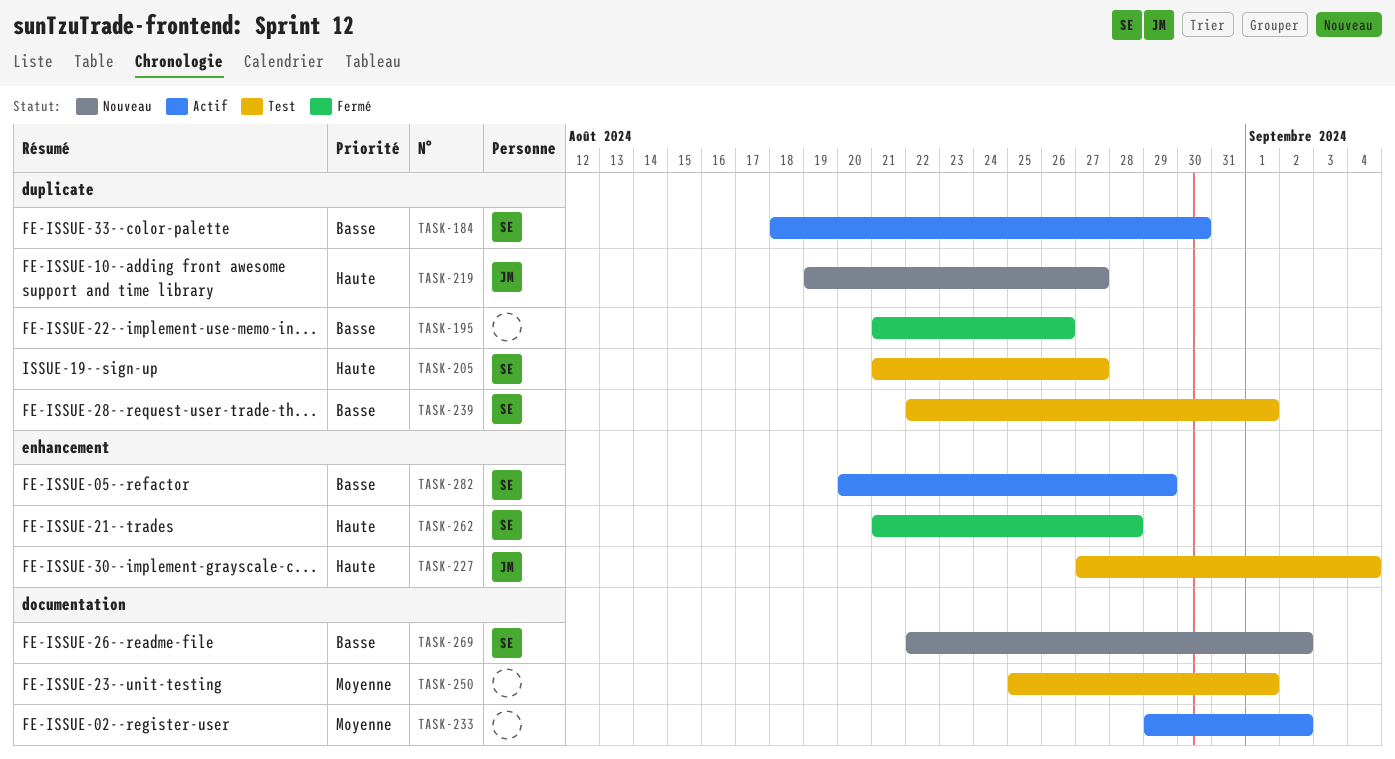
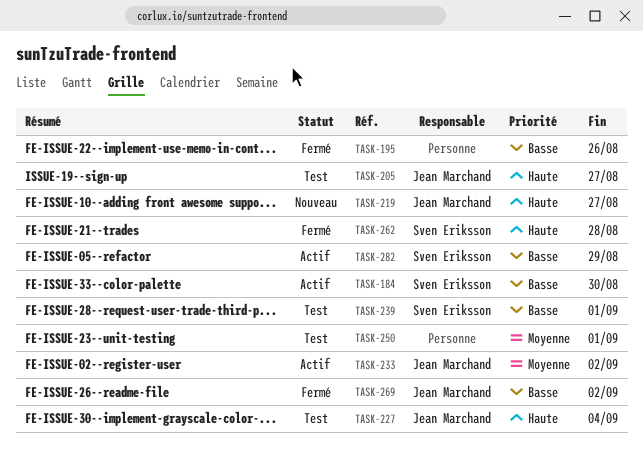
TASK-205, owner: Sven Eriksson -> Jean Marchand
TASK-233, owner: none -> Jean Marchand
TASK-269, status: Nouveau -> Fermé
TASK-269, owner: Sven Eriksson -> Jean Marchand

